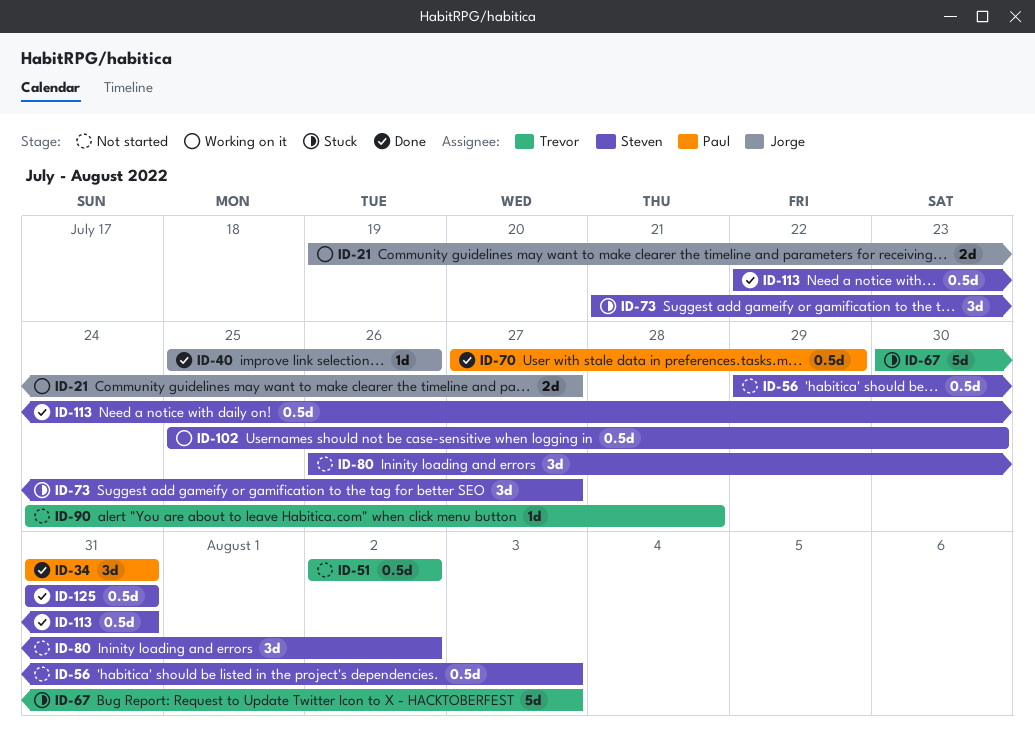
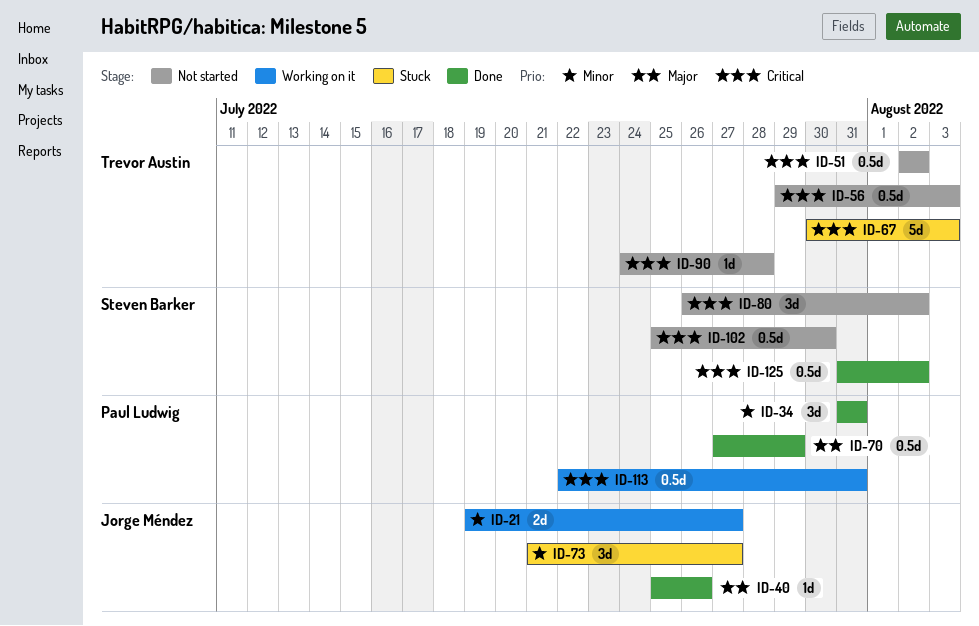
ID-56, owner: Steven Barker -> Trevor Austin
ID-73, owner: Steven Barker -> Jorge Méndez
ID-102, status: Working on it -> Not started
ID-113, status: Done -> Working on it
ID-113, owner: Steven Barker -> Paul Ludwig
ID-125, due: Jul 31 -> Aug 2

